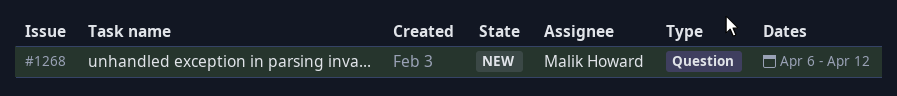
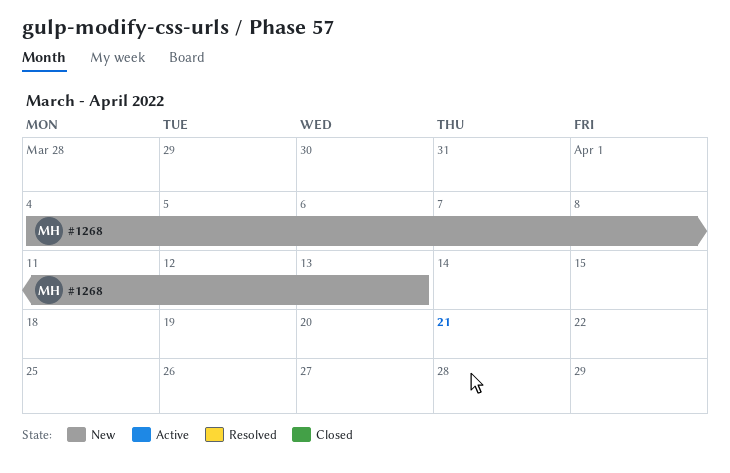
#1268, start: Apr 6 -> Apr 4
#1268, due: Apr 12 -> Apr 13

